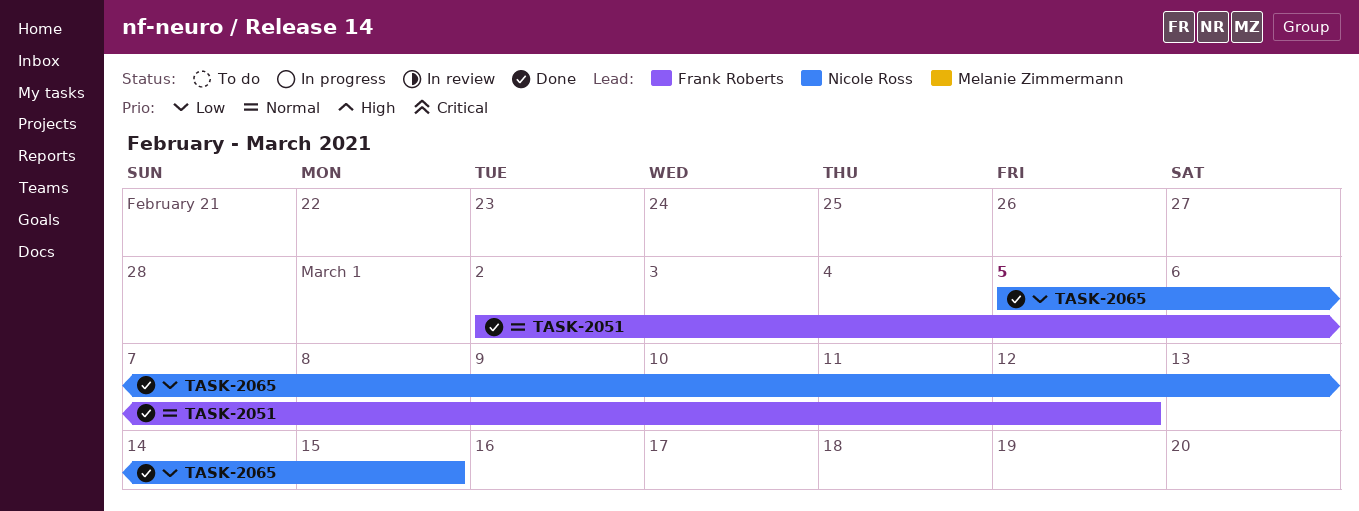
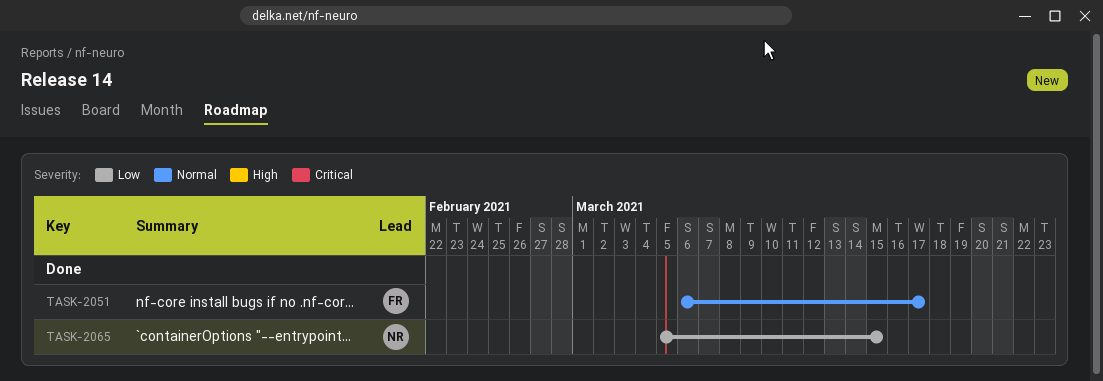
TASK-2051, start: Mar 2 -> Mar 6
TASK-2051, due: Mar 12 -> Mar 17

